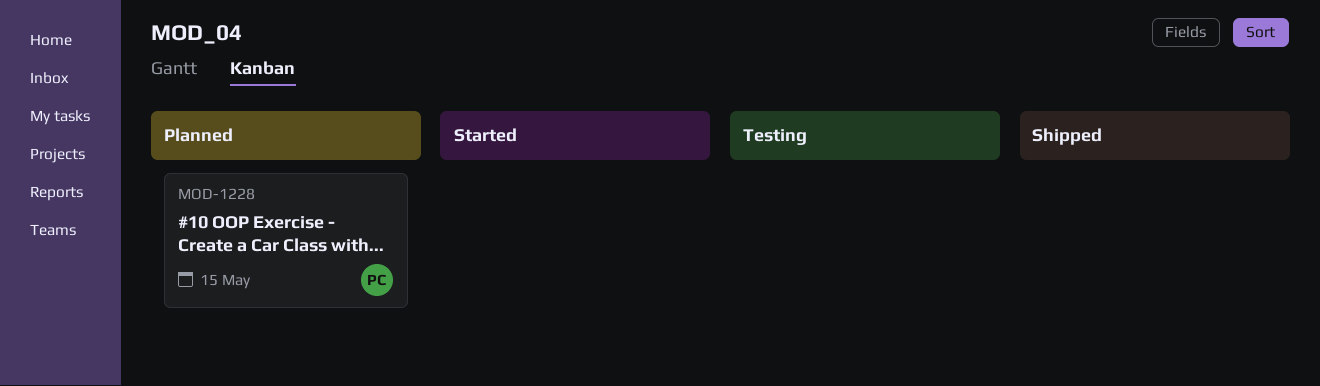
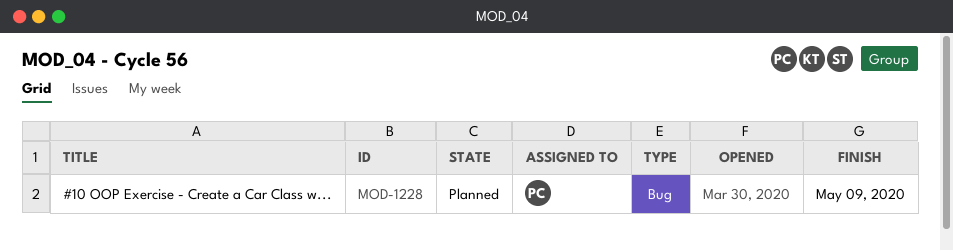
MOD-1228, due: May 15 -> May 9

